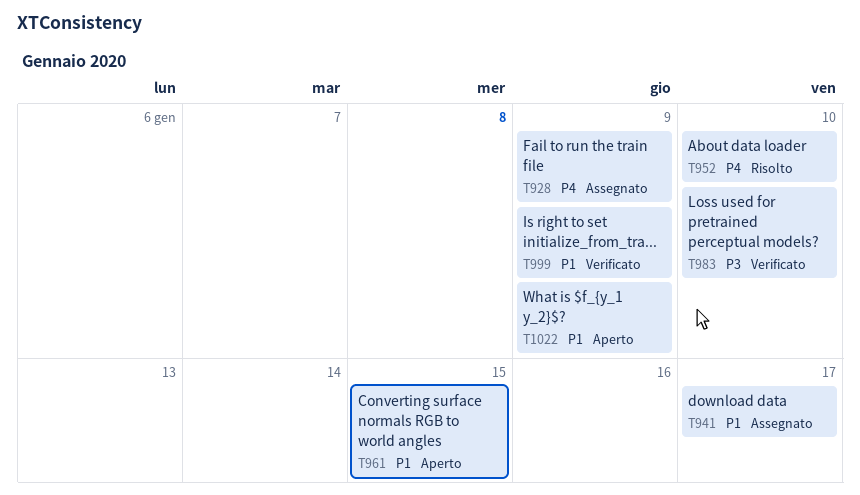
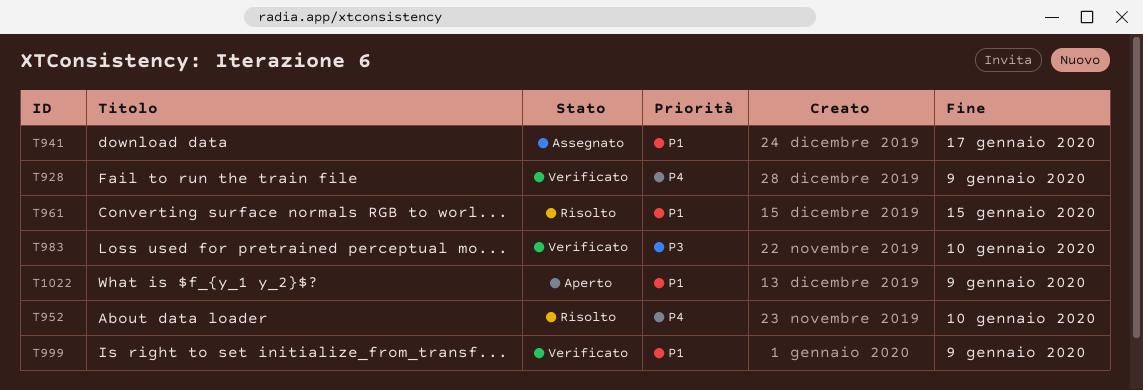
T928, status: Assegnato -> Verificato
T961, status: Aperto -> Risolto

